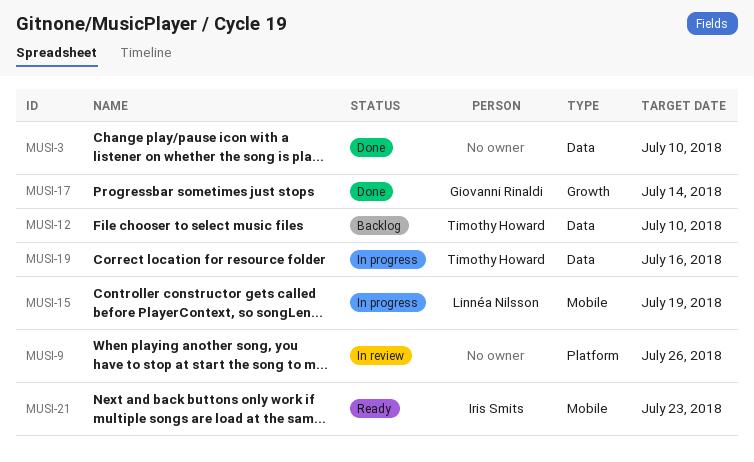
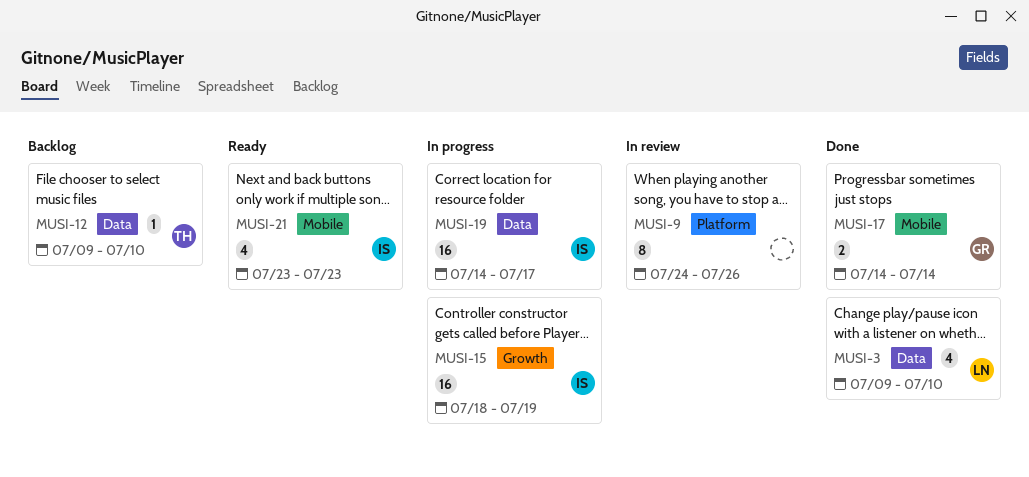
MUSI-3, owner: none -> Linnéa Nilsson
MUSI-15, owner: Linnéa Nilsson -> Iris Smits
MUSI-15, label: Mobile -> Growth
MUSI-17, label: Growth -> Mobile
MUSI-19, owner: Timothy Howard -> Iris Smits
MUSI-19, due: Jul 16 -> Jul 17

